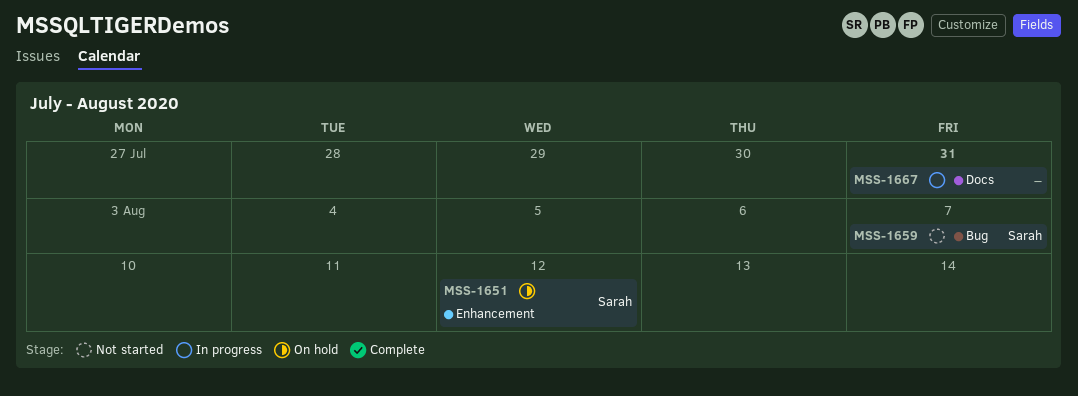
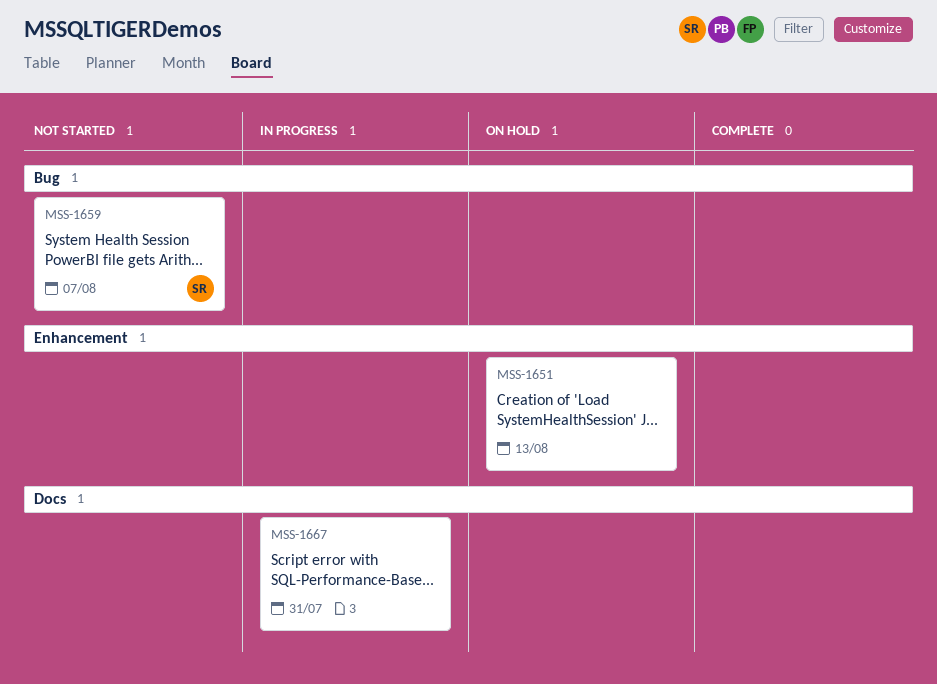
MSS-1651, owner: Sarah -> none
MSS-1651, due: Aug 12 -> Aug 13

